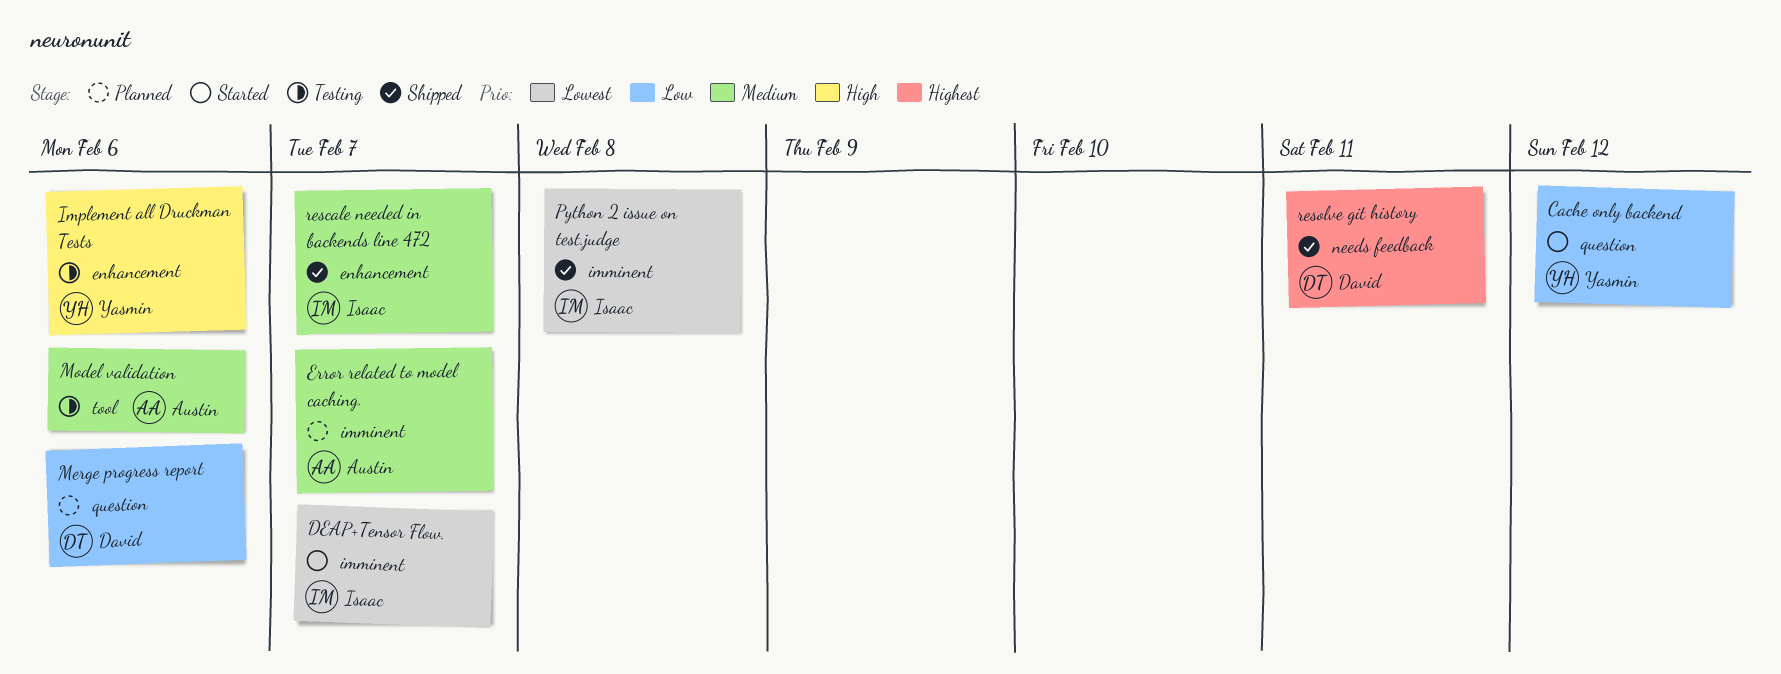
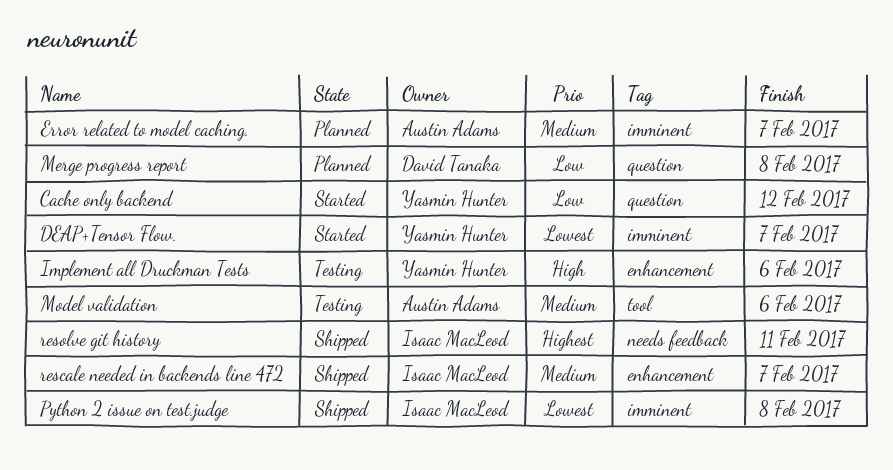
DEAP+Tensor Flow., owner: Isaac MacLeod -> Yasmin Hunter
Merge progress report, due: Feb 6 -> Feb 8
resolve git history, owner: David Tanaka -> Isaac MacLeod

